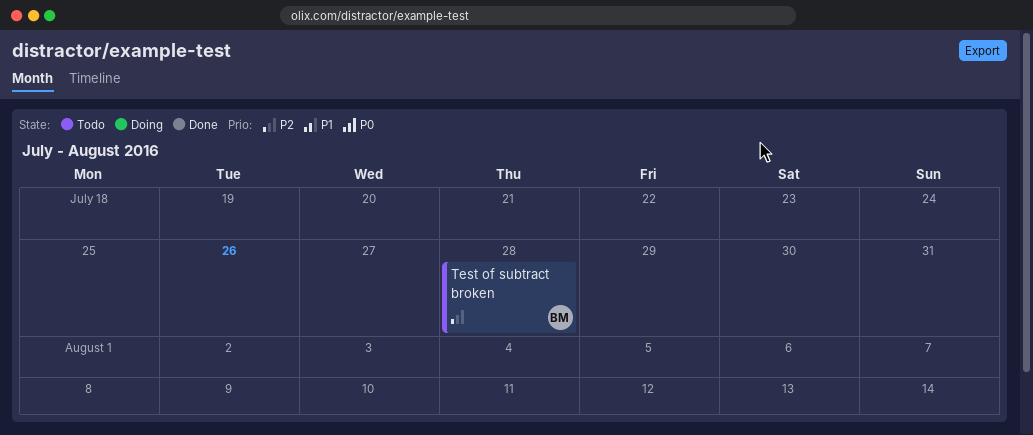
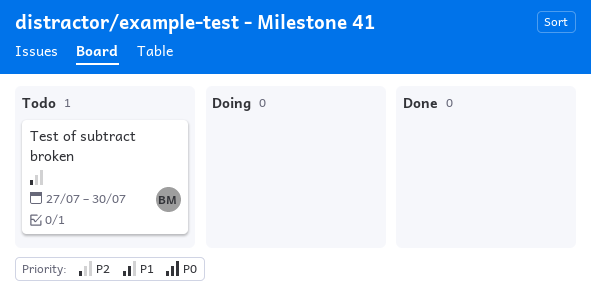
Test of subtract broken, due: Jul 28 -> Jul 30

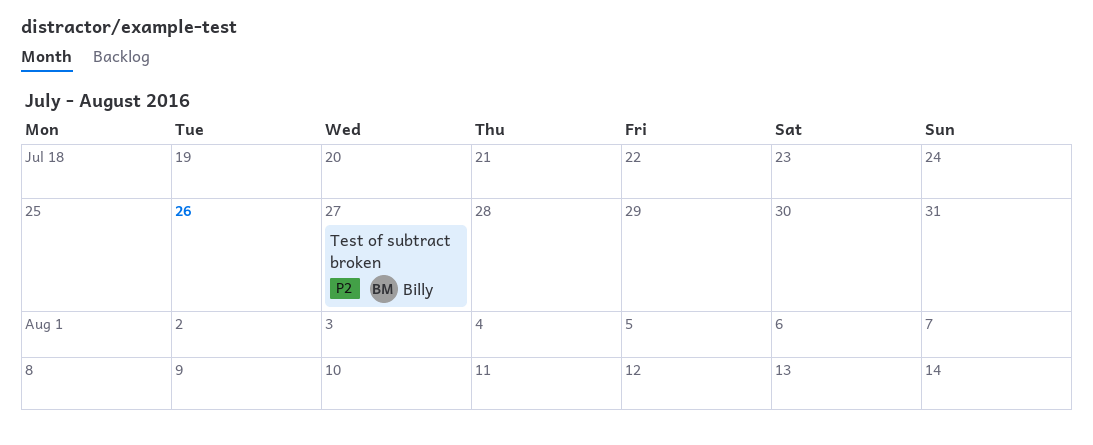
Test of subtract broken, due: Jul 30 -> Jul 27

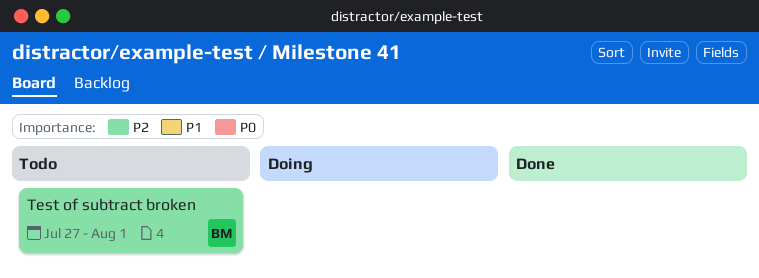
Test of subtract broken, due: Jul 27 -> Aug 1

